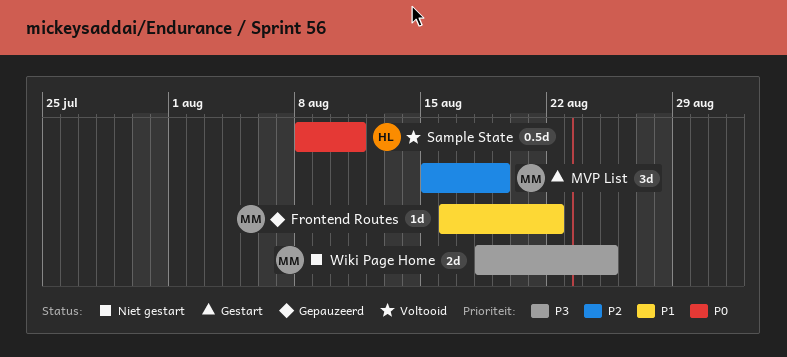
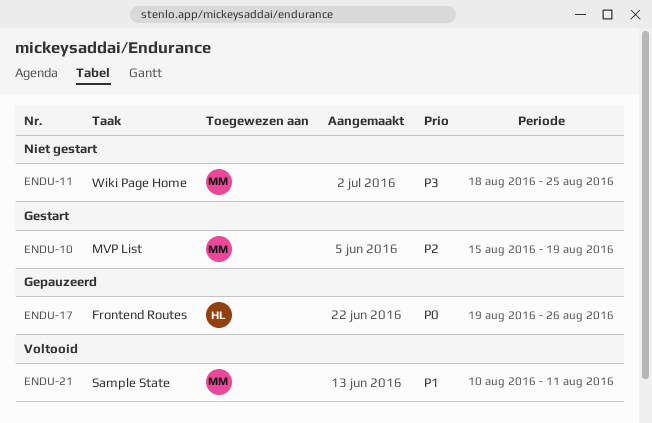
Frontend Routes, owner: MM -> HL
Frontend Routes, priority: P1 -> P0
Frontend Routes, start: Aug 16 -> Aug 19
Frontend Routes, due: Aug 22 -> Aug 26
Sample State, owner: HL -> MM
Sample State, priority: P0 -> P1
Sample State, start: Aug 8 -> Aug 10

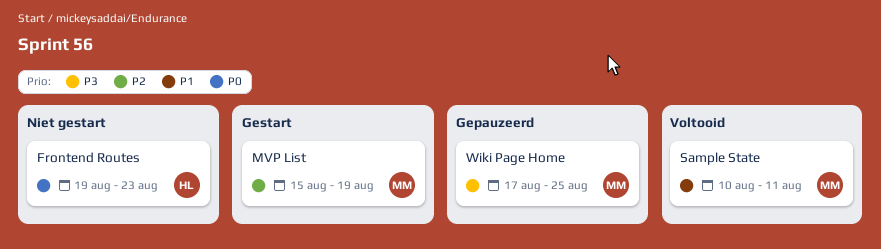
Frontend Routes, status: Gepauzeerd -> Niet gestart
Frontend Routes, due: Aug 26 -> Aug 23
Wiki Page Home, status: Niet gestart -> Gepauzeerd
Wiki Page Home, start: Aug 18 -> Aug 17

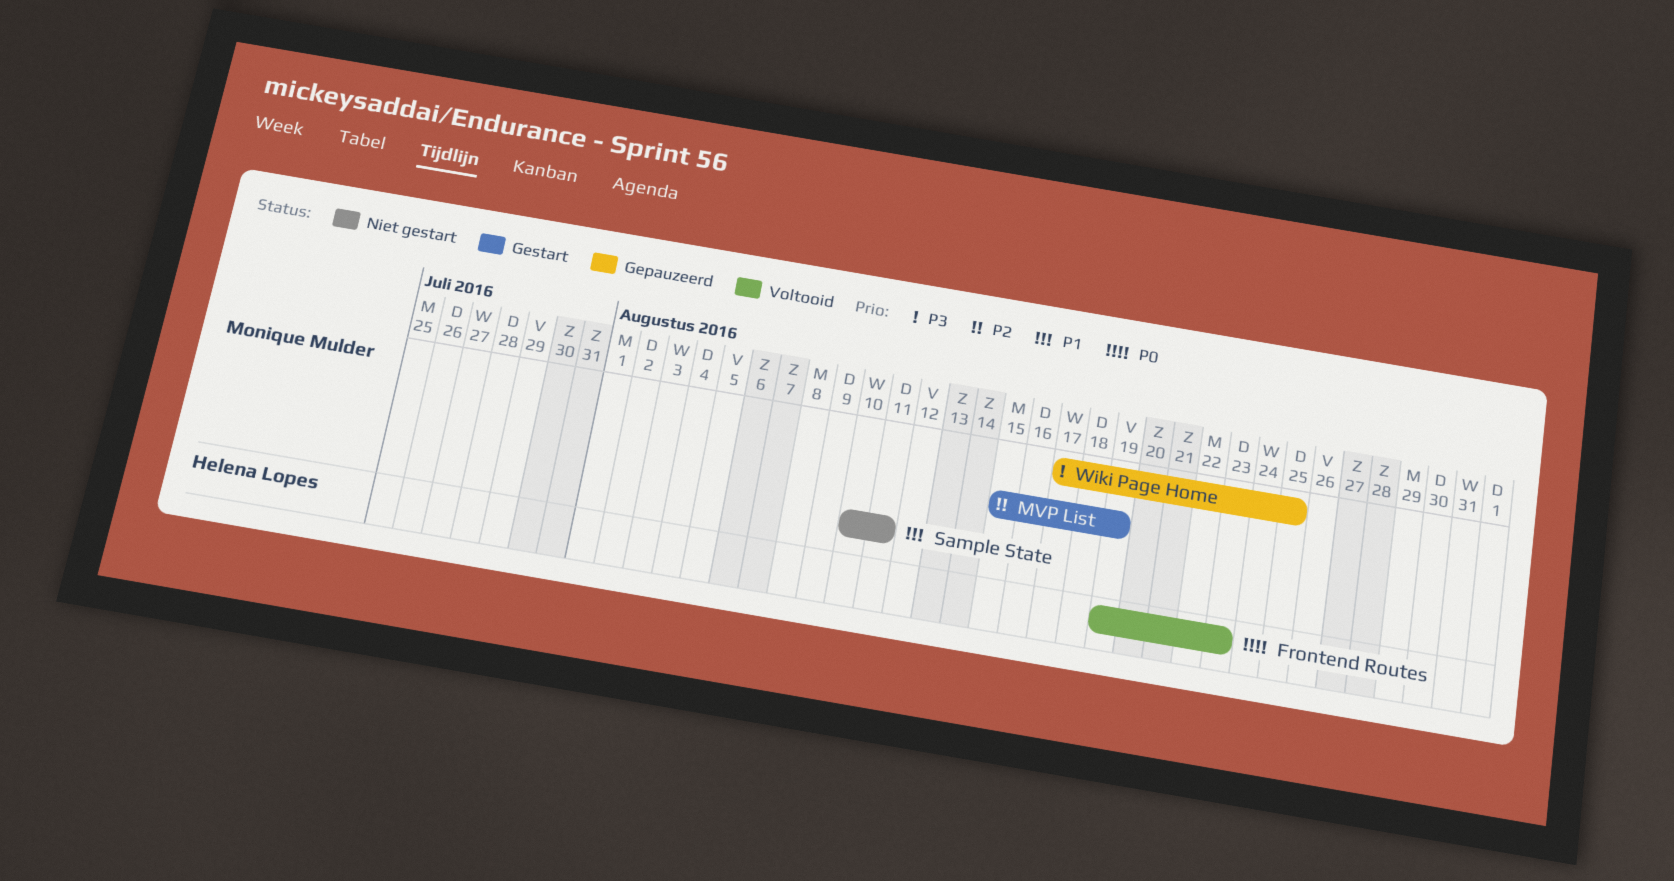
Frontend Routes, status: Niet gestart -> Voltooid
Sample State, status: Voltooid -> Niet gestart

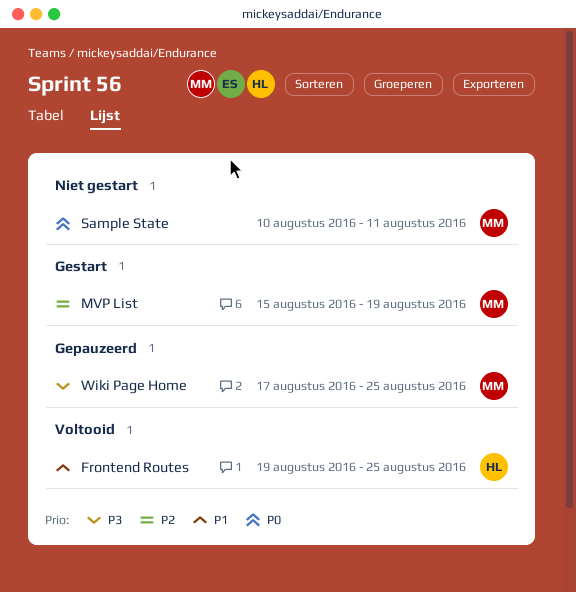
Frontend Routes, priority: P0 -> P1
Frontend Routes, due: Aug 23 -> Aug 25
Sample State, priority: P1 -> P0

